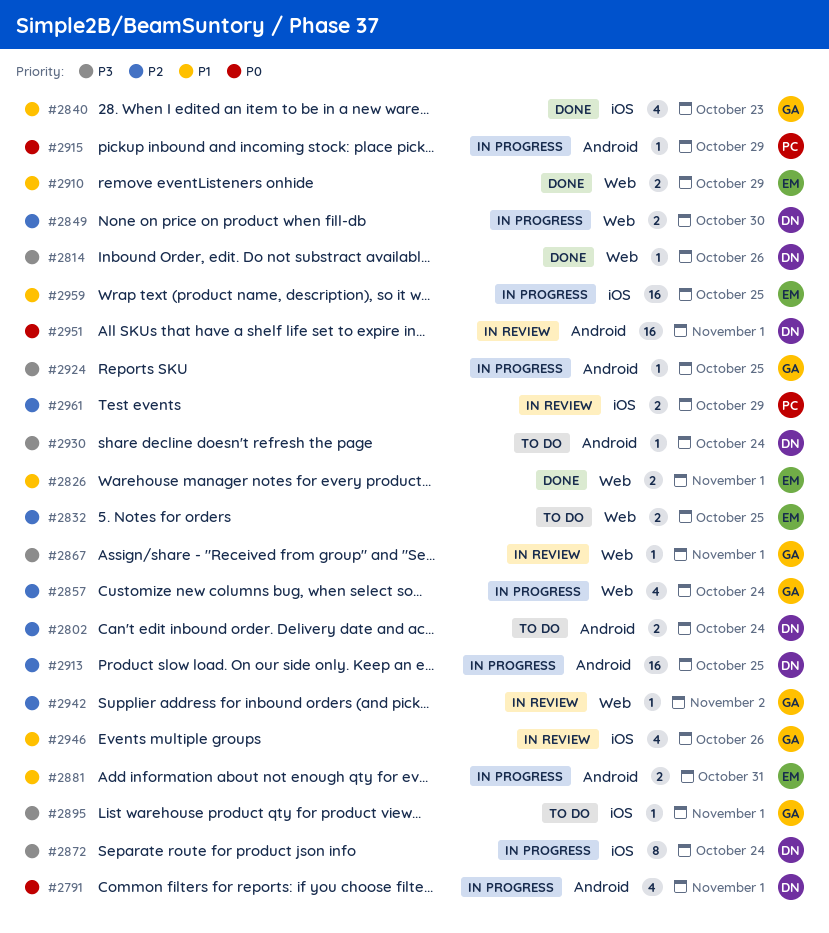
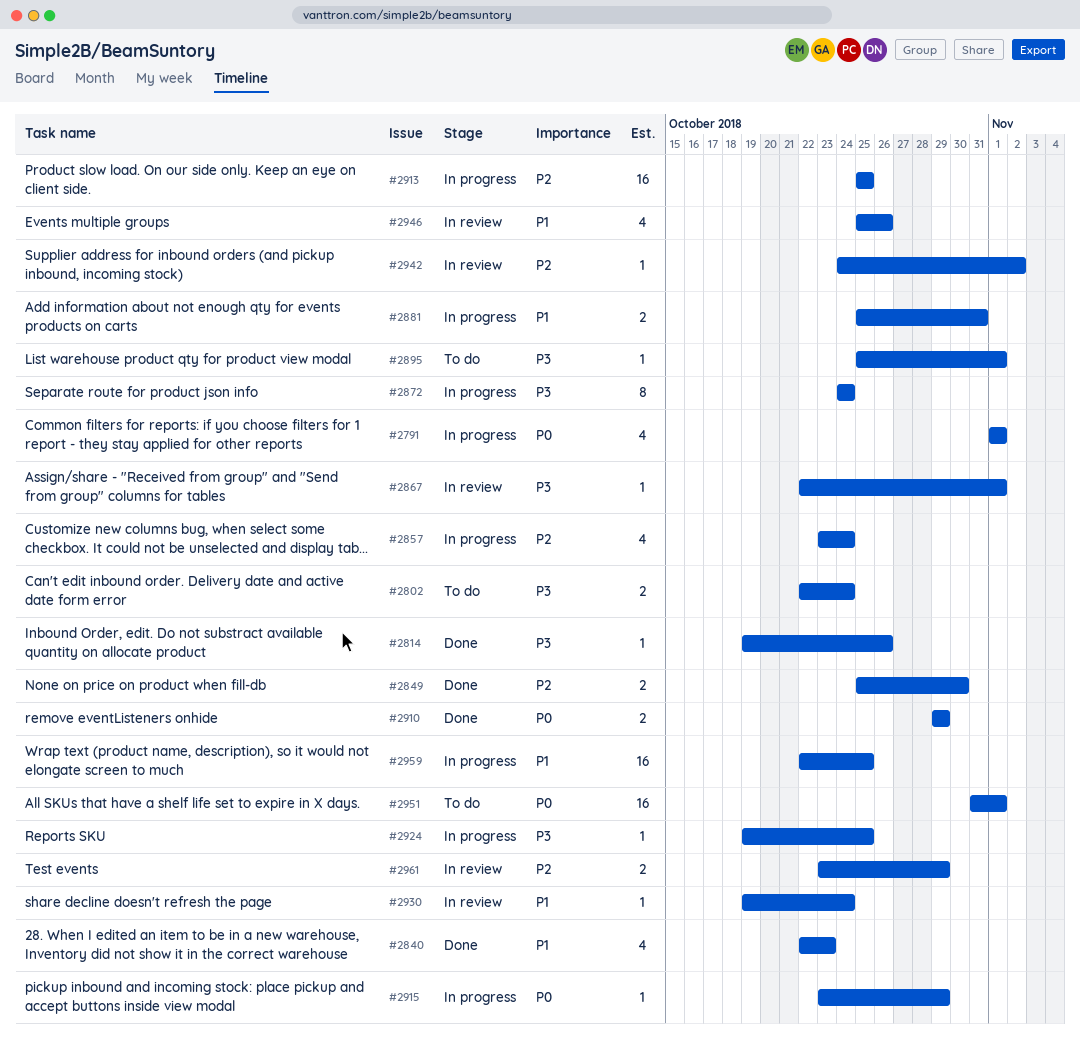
#2802, priority: P2 -> P3
#2826: present -> none
#2832: present -> none
#2849, status: In progress -> Done
#2910, priority: P1 -> P0
#2930, status: To do -> In review
#2930, priority: P3 -> P1
#2951, status: In review -> To do

